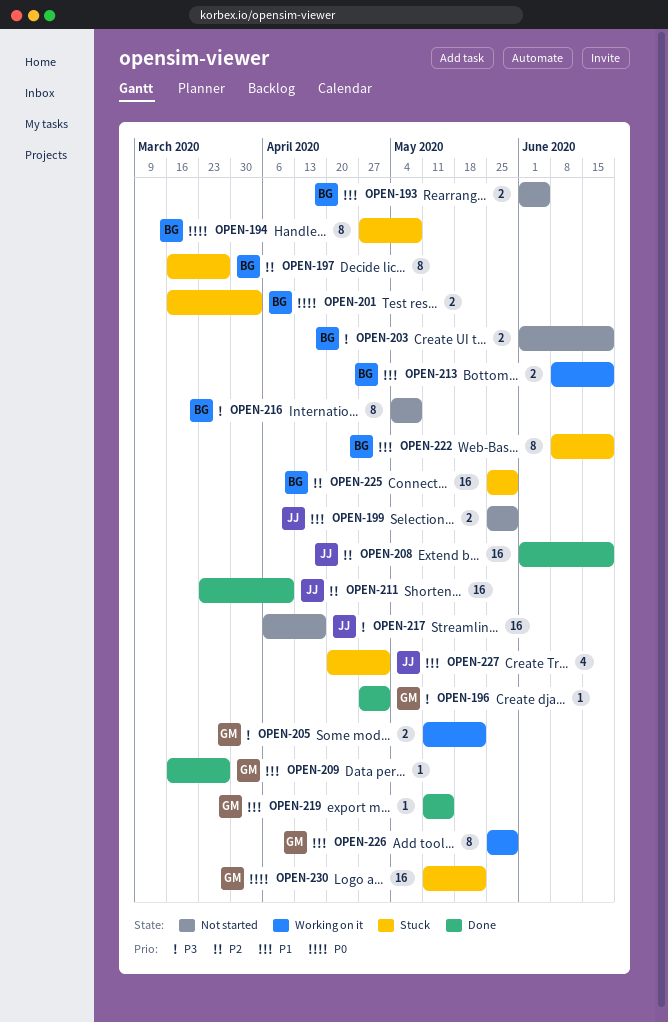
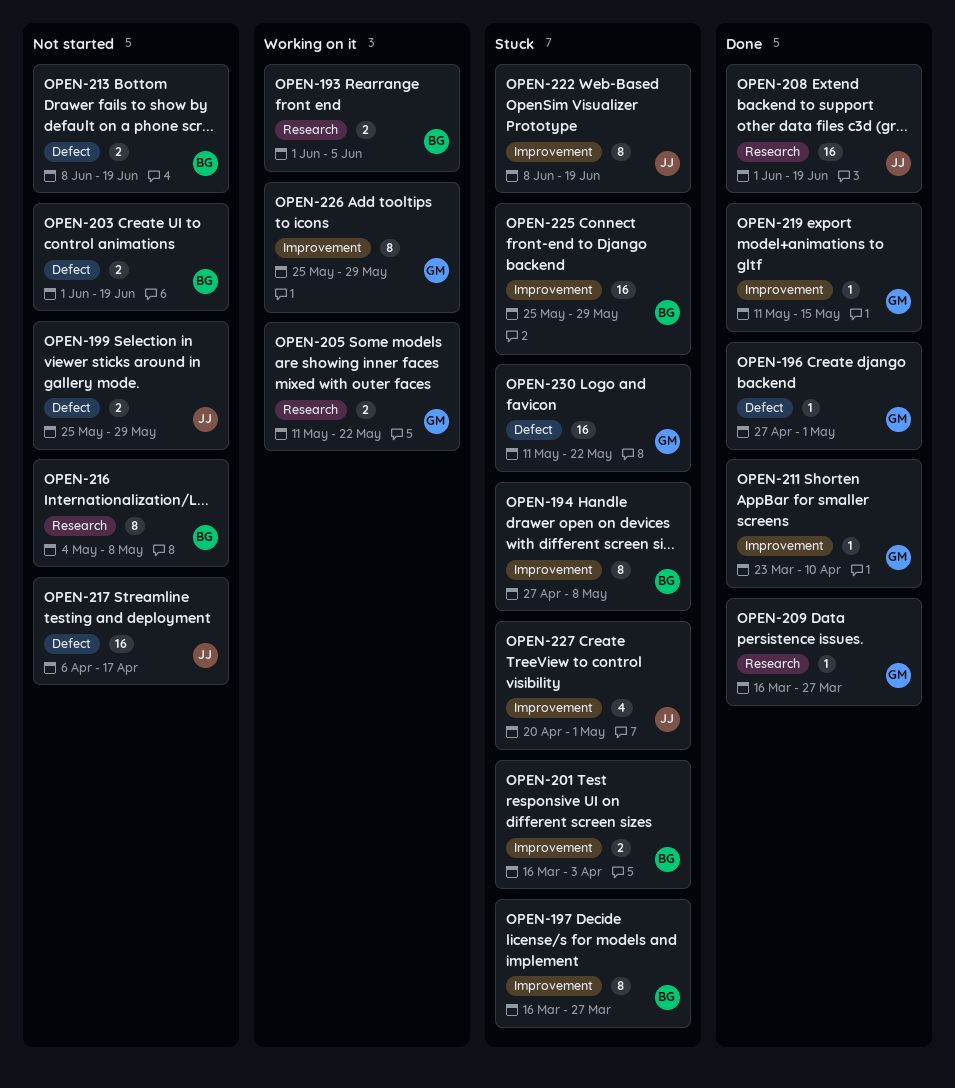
OPEN-193, status: Not started -> Working on it
OPEN-211, owner: JJ -> GM
OPEN-211, estimate: 16 -> 1
OPEN-213, status: Working on it -> Not started
OPEN-222, owner: BG -> JJ

